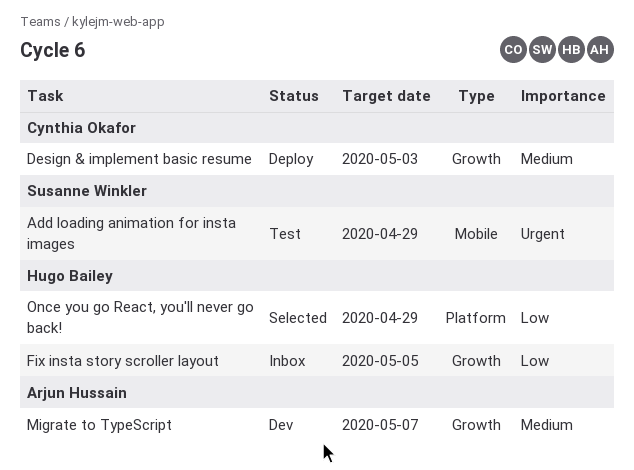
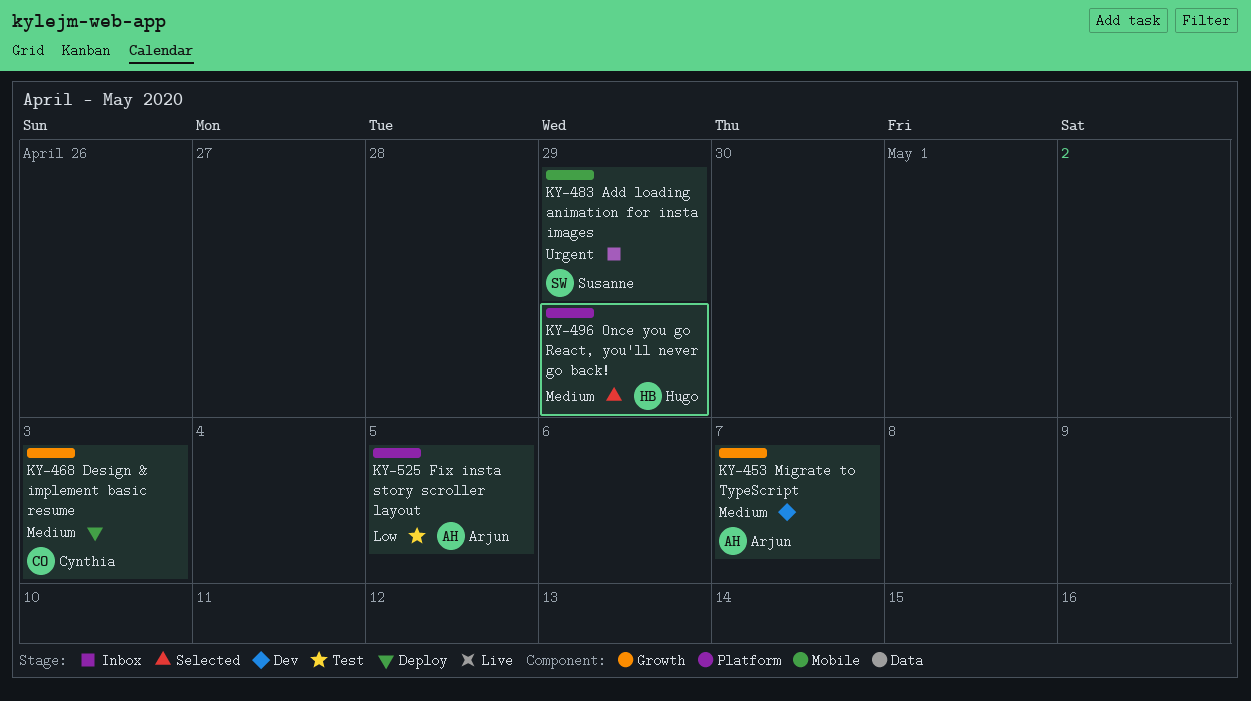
Add loading animation for insta images, status: Test -> Inbox
Fix insta story scroller layout, status: Inbox -> Test
Fix insta story scroller layout, owner: Hugo Bailey -> Arjun Hussain
Fix insta story scroller layout, label: Growth -> Platform
Once you go React, you'll never go back!, priority: Low -> Medium

